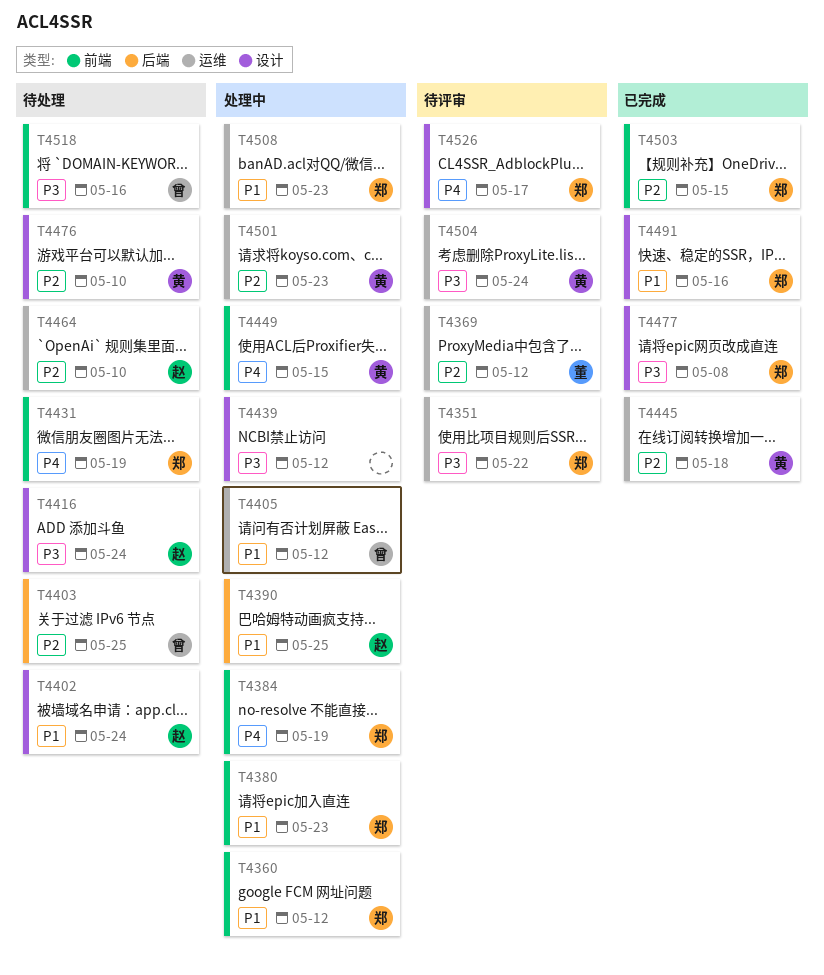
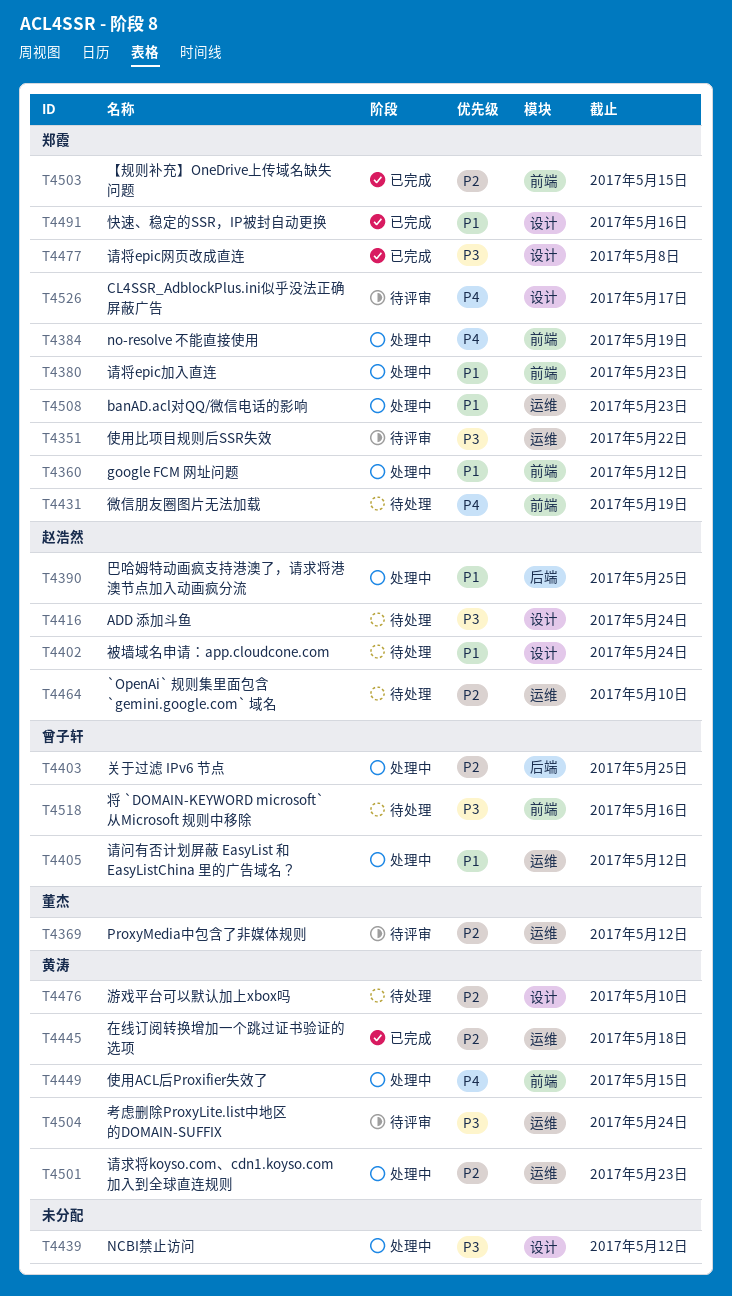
T4403, status: 待处理 -> 处理中

